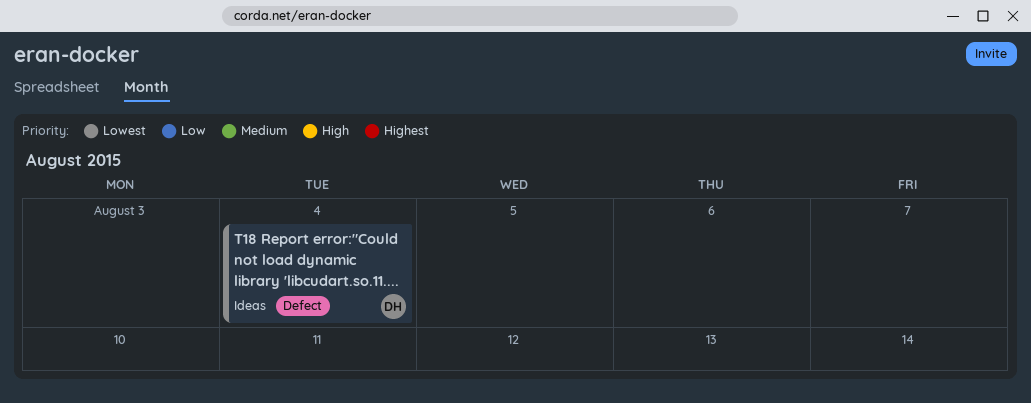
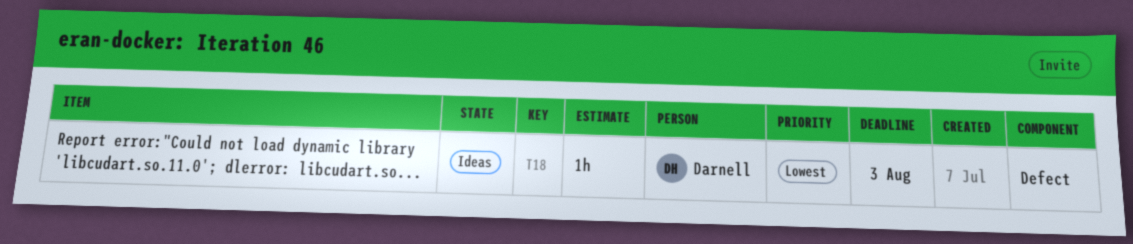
T18, due: Aug 4 -> Aug 3

